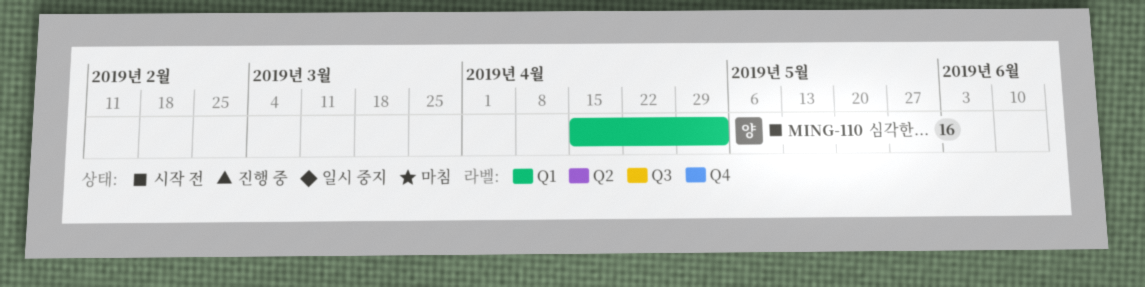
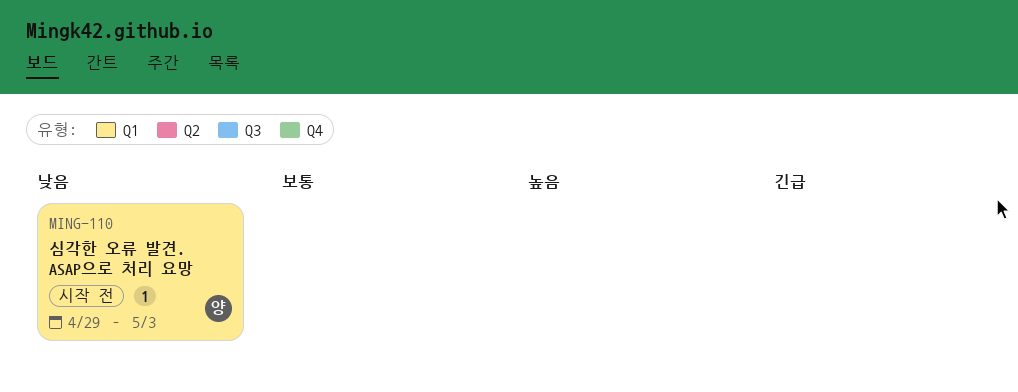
MING-110, estimate: 16 -> 1
MING-110, start: Apr 15 -> Apr 29

